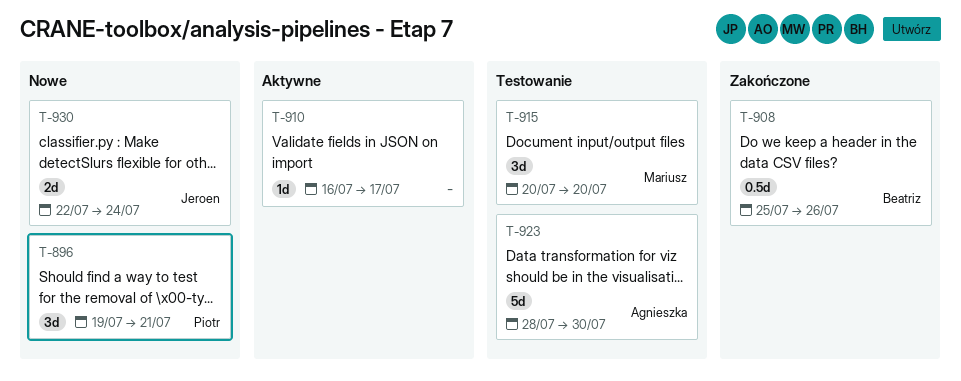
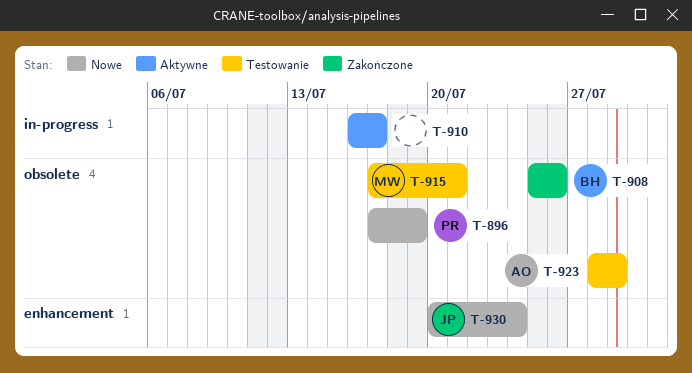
T-896, start: Jul 19 -> Jul 17
T-896, due: Jul 21 -> Jul 19
T-915, start: Jul 20 -> Jul 17
T-915, due: Jul 20 -> Jul 21
T-923, due: Jul 30 -> Jul 29
T-930, start: Jul 22 -> Jul 20

